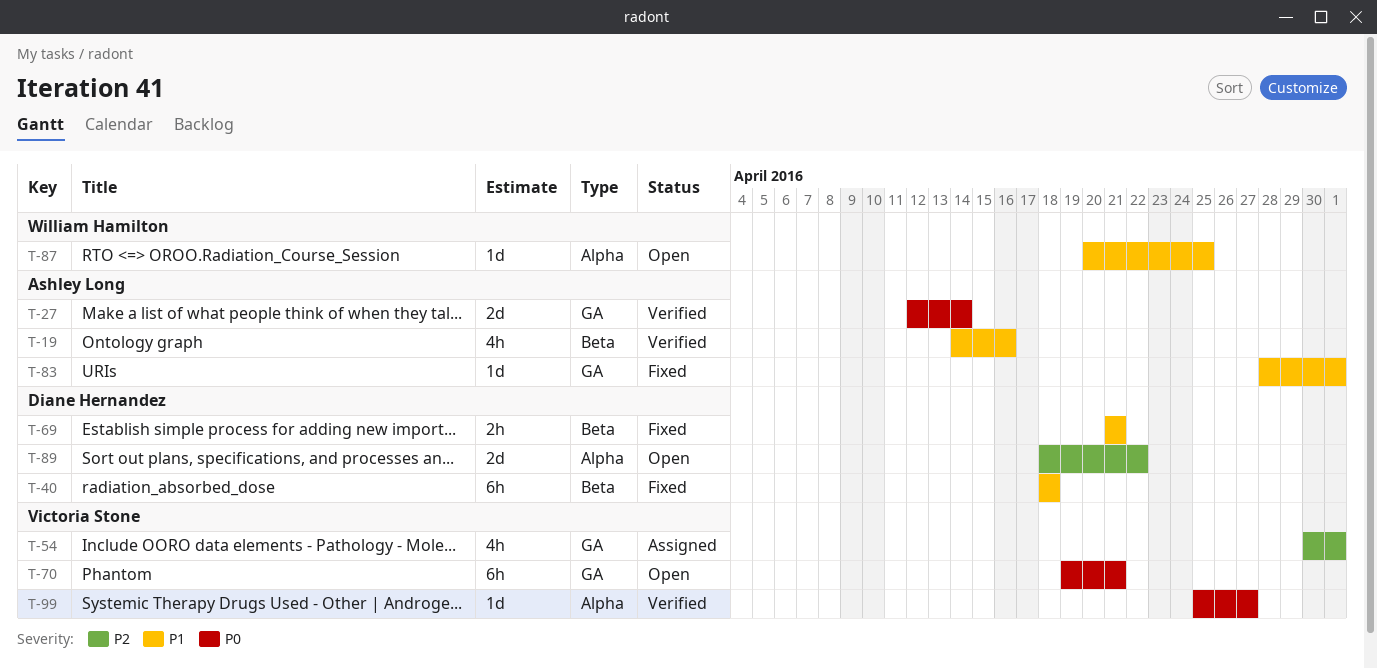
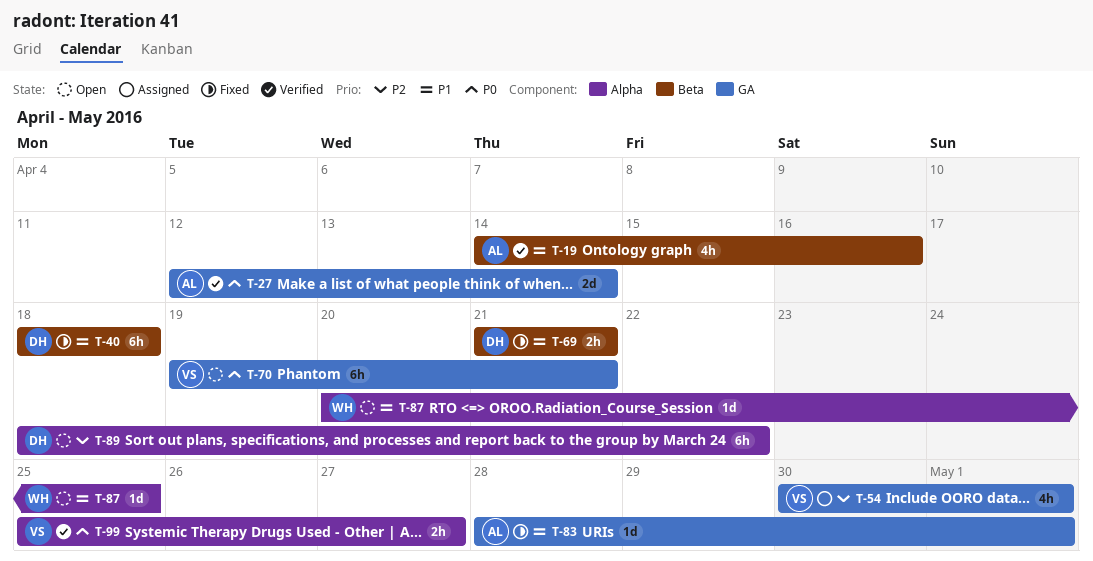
T-89, estimate: 2d -> 6h
T-99, estimate: 1d -> 2h

